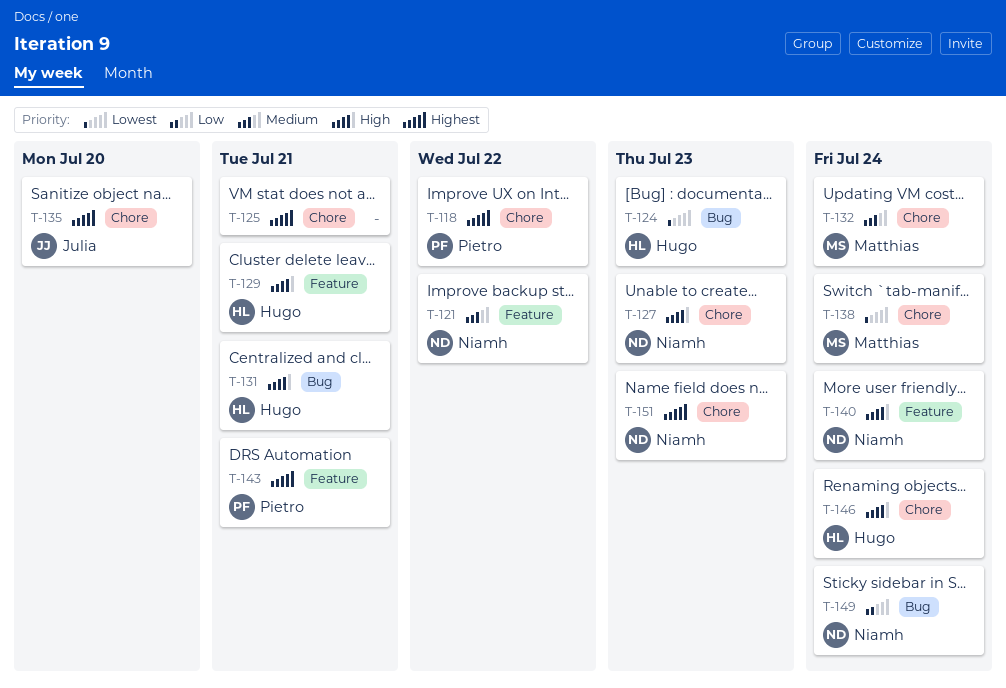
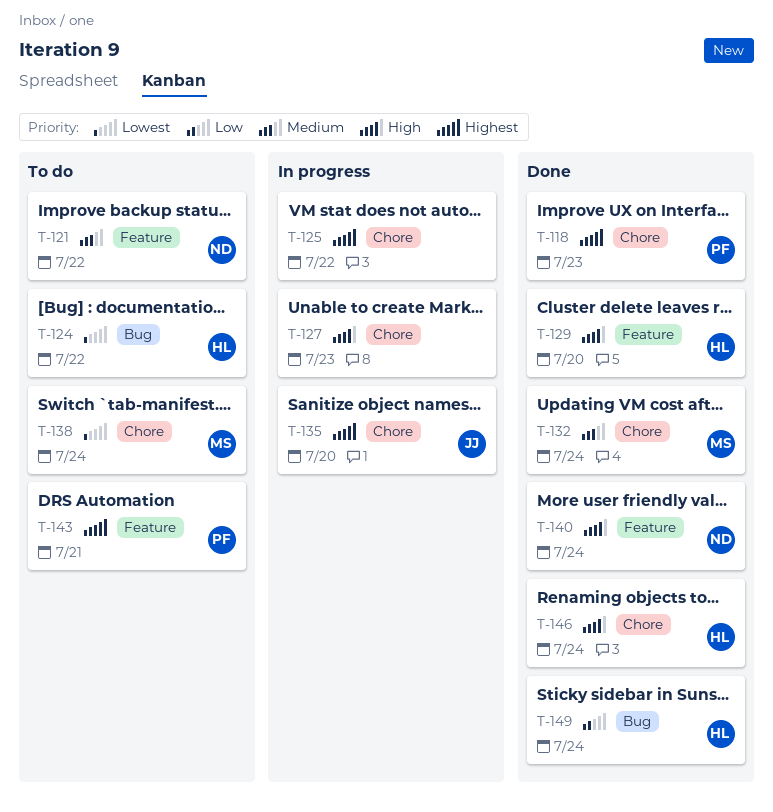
T-118, due: Jul 22 -> Jul 23
T-124, due: Jul 23 -> Jul 22
T-125, due: Jul 21 -> Jul 22
T-127, owner: Niamh -> none
T-129, due: Jul 21 -> Jul 20
T-131: present -> none
T-149, owner: Niamh -> Hugo
T-151: present -> none

